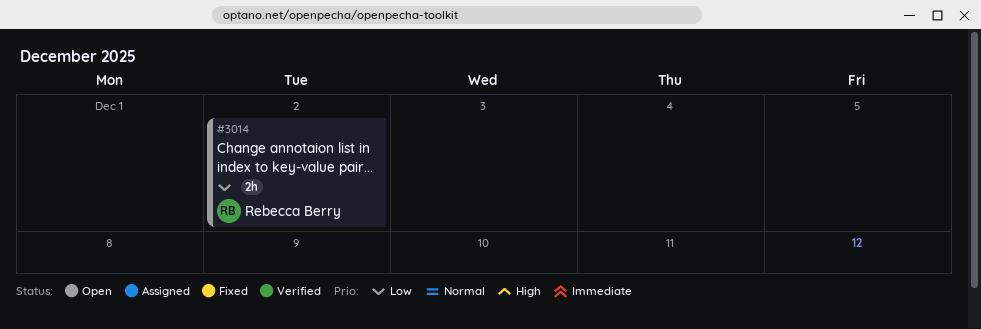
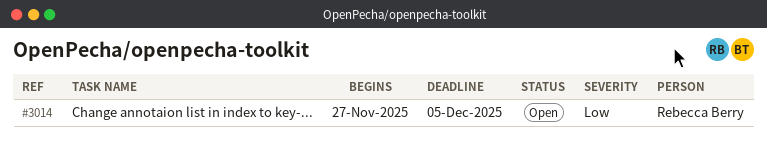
#3014, due: Dec 2 -> Dec 5

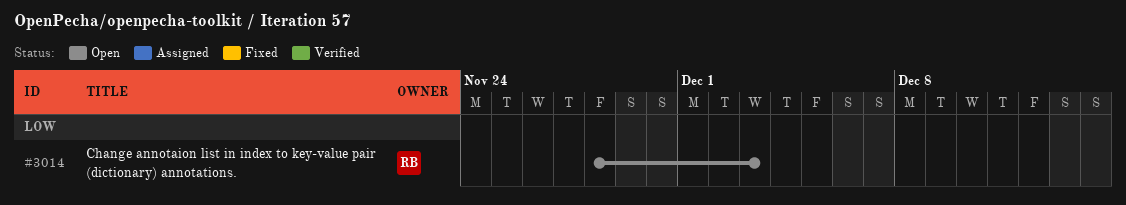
#3014, start: Nov 27 -> Nov 28
#3014, due: Dec 5 -> Dec 3

